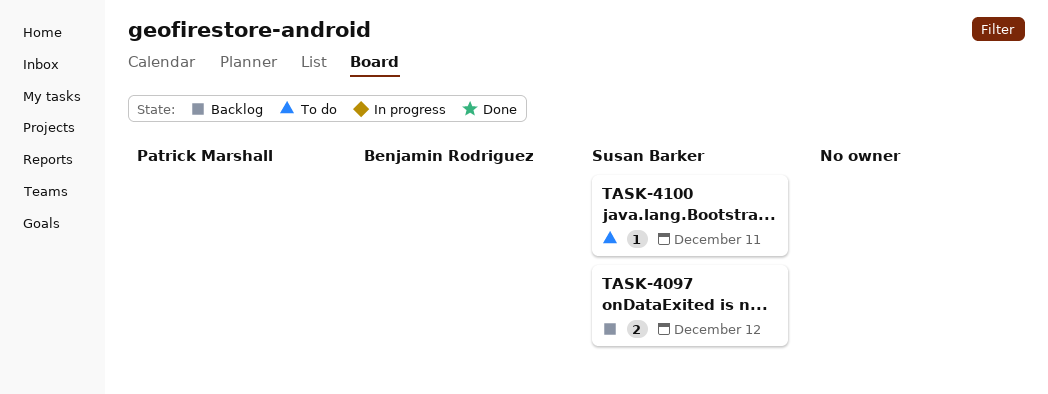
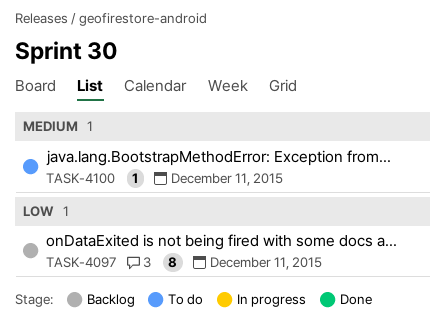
TASK-4097, estimate: 2 -> 8
TASK-4097, due: Dec 12 -> Dec 11

